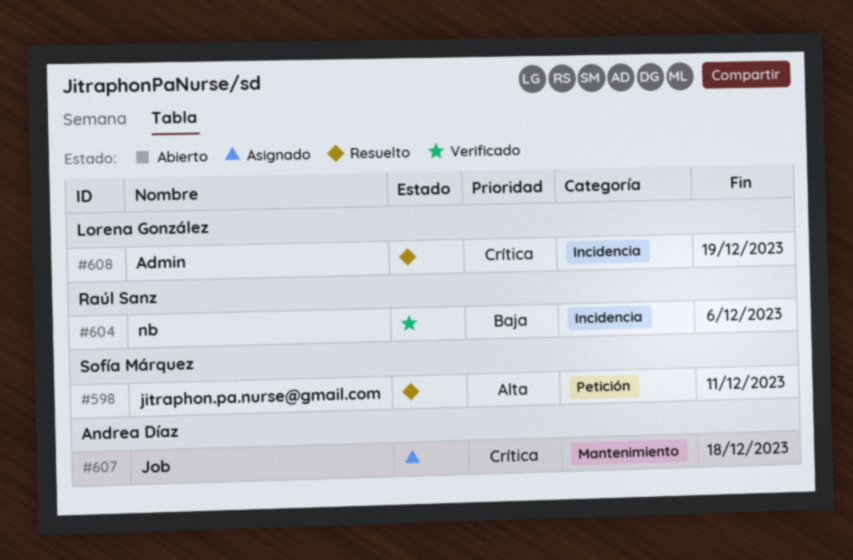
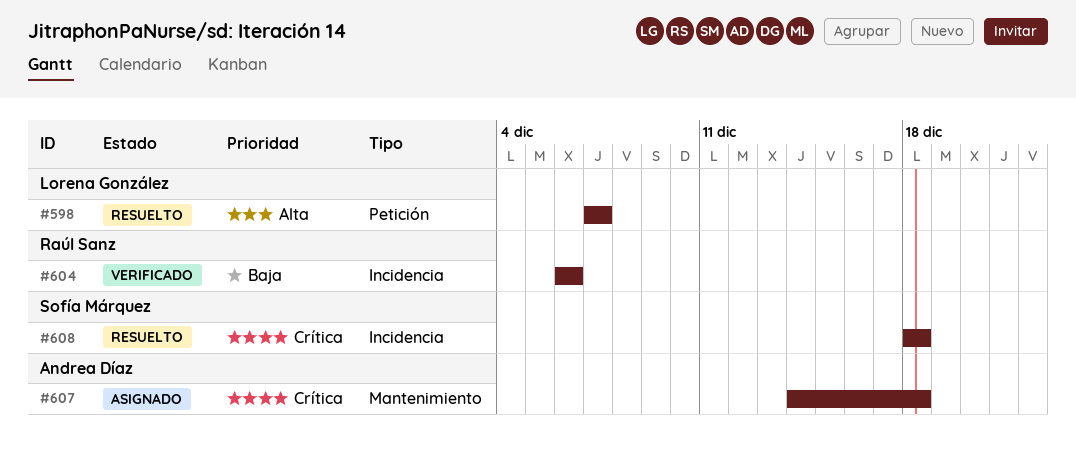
#598, owner: Sofía Márquez -> Lorena González
#598, due: Dec 11 -> Dec 7
#608, owner: Lorena González -> Sofía Márquez
#608, due: Dec 19 -> Dec 18

